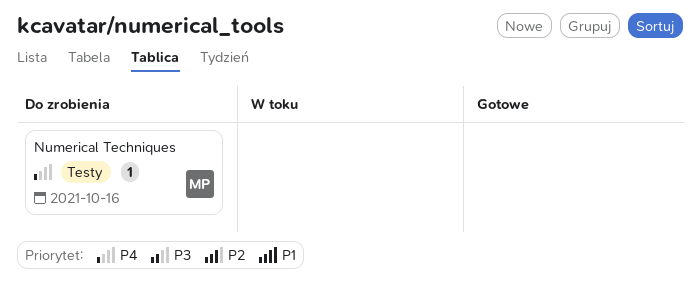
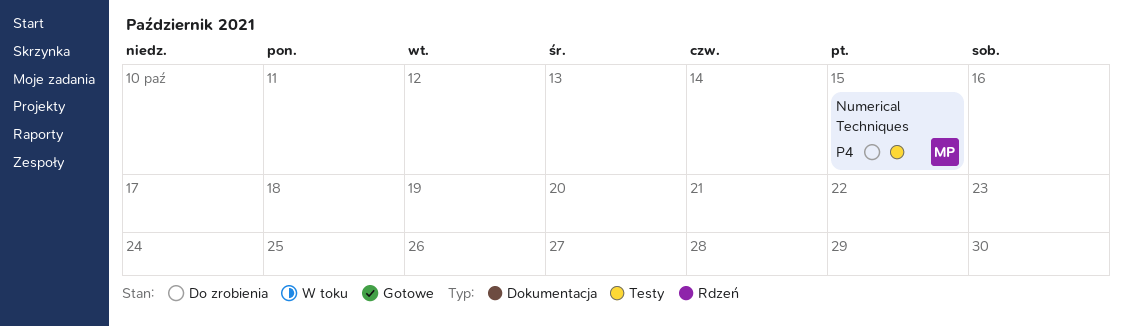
Numerical Techniques, due: Oct 16 -> Oct 15

